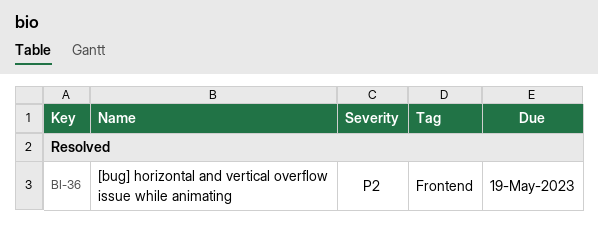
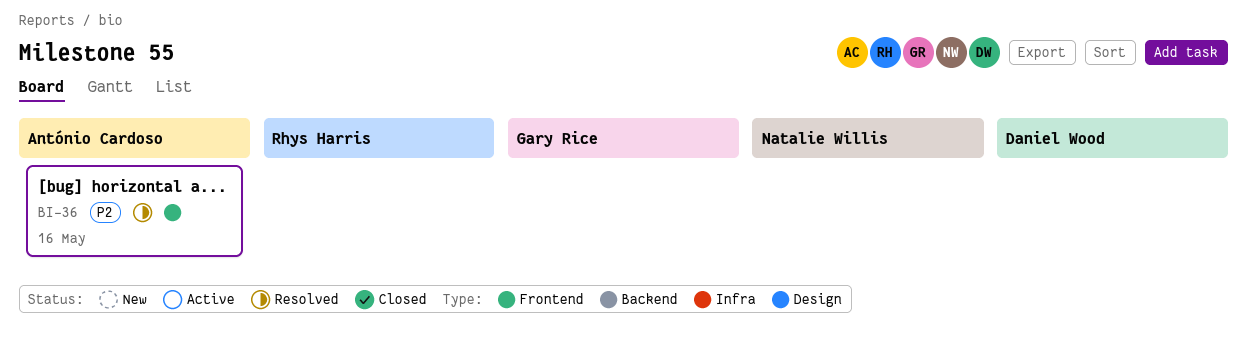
BI-36, due: May 19 -> May 16

